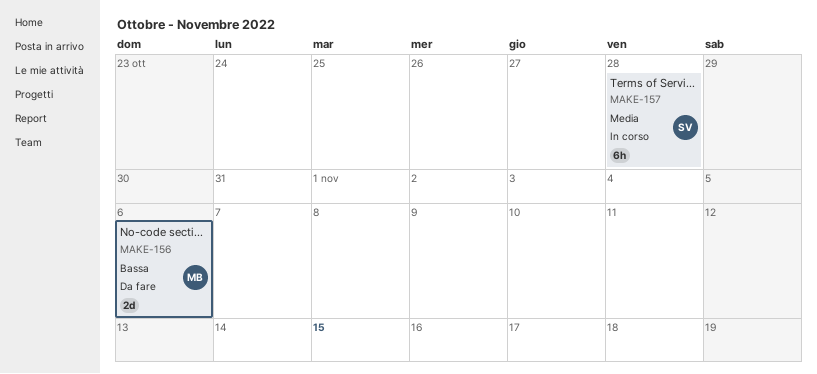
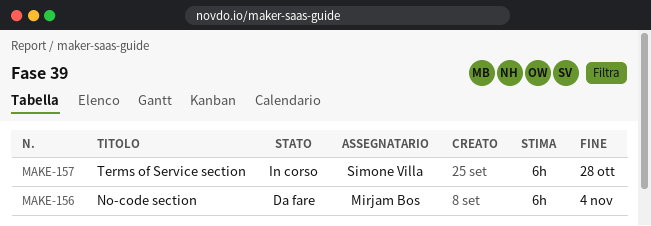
MAKE-156, estimate: 2d -> 6h
MAKE-156, due: Nov 6 -> Nov 4

